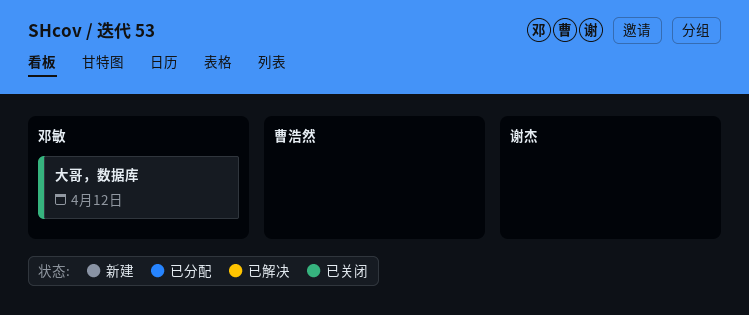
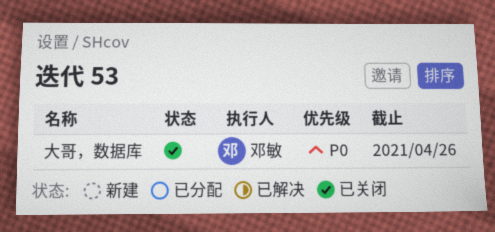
大哥，数据库, due: Apr 12 -> Apr 26

